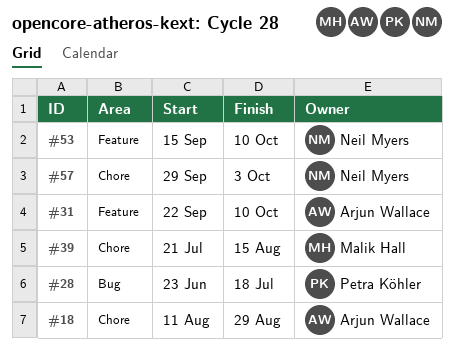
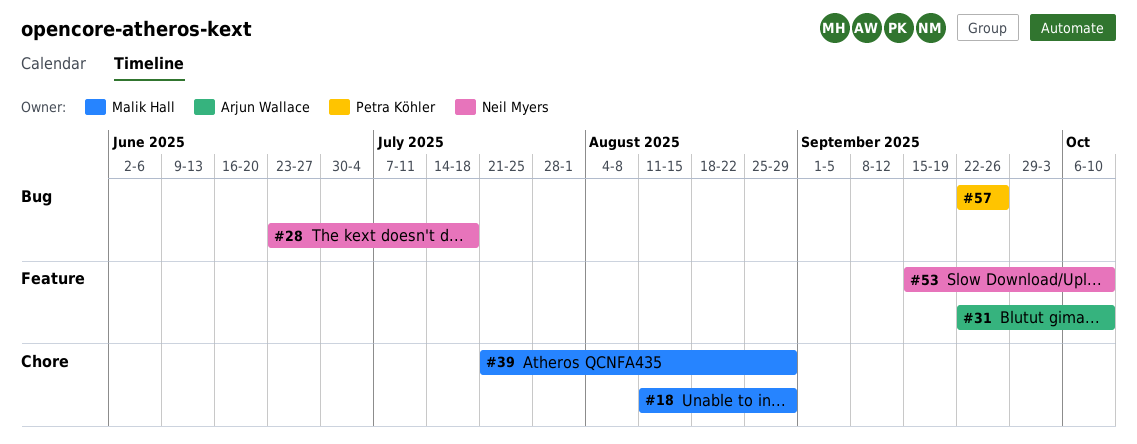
#18, owner: Arjun Wallace -> Malik Hall
#28, owner: Petra Köhler -> Neil Myers
#39, due: Aug 15 -> Aug 29
#57, owner: Neil Myers -> Petra Köhler
#57, label: Chore -> Bug
#57, start: Sep 29 -> Sep 22
#57, due: Oct 3 -> Sep 26

